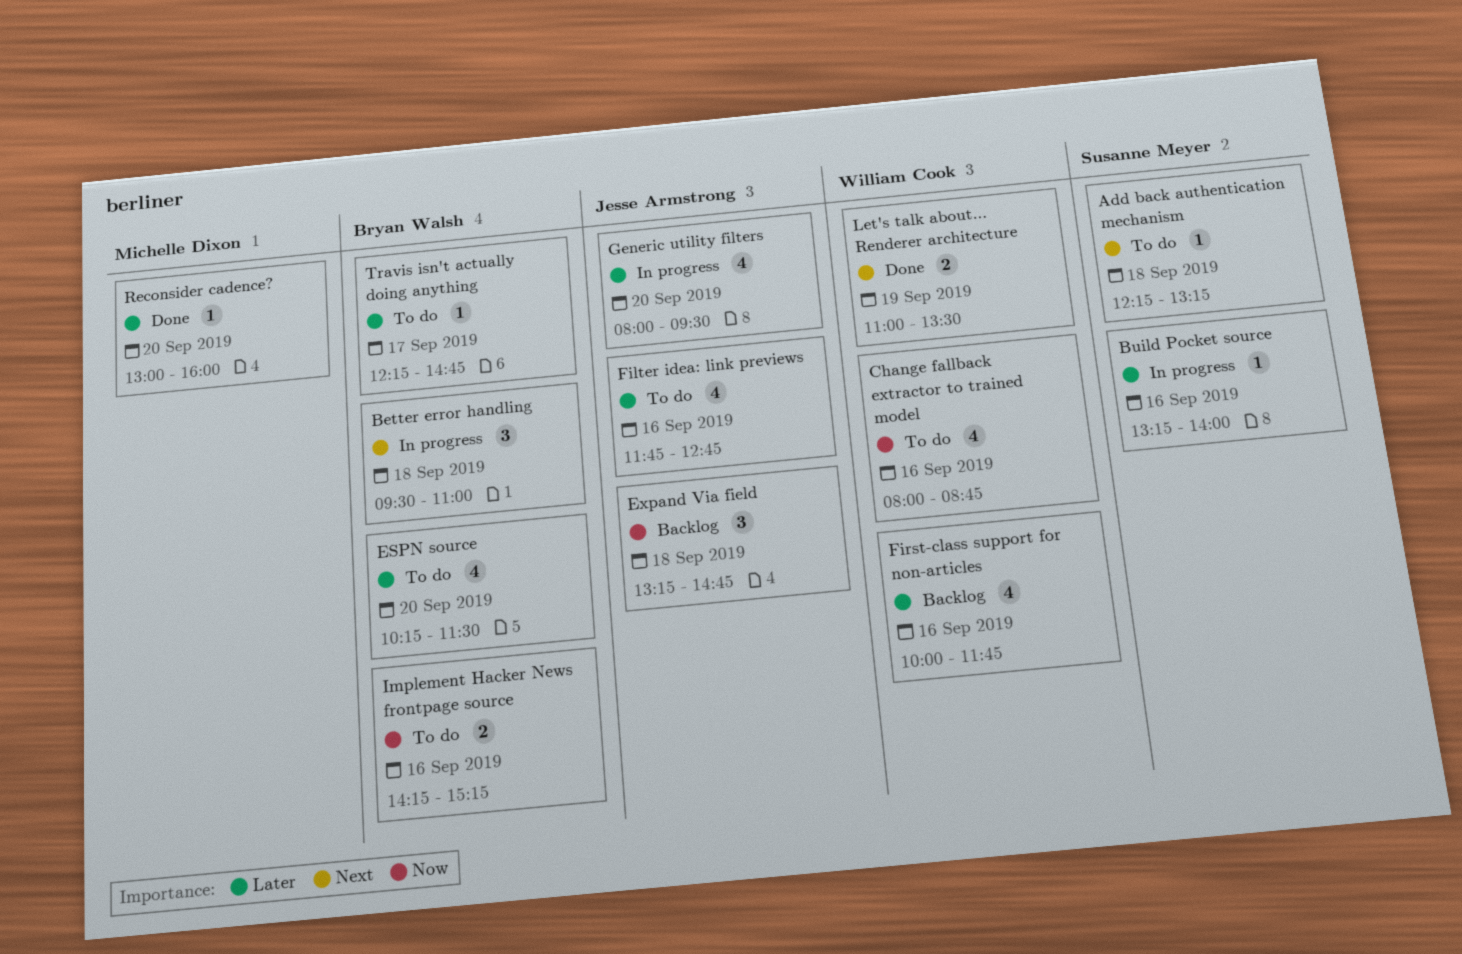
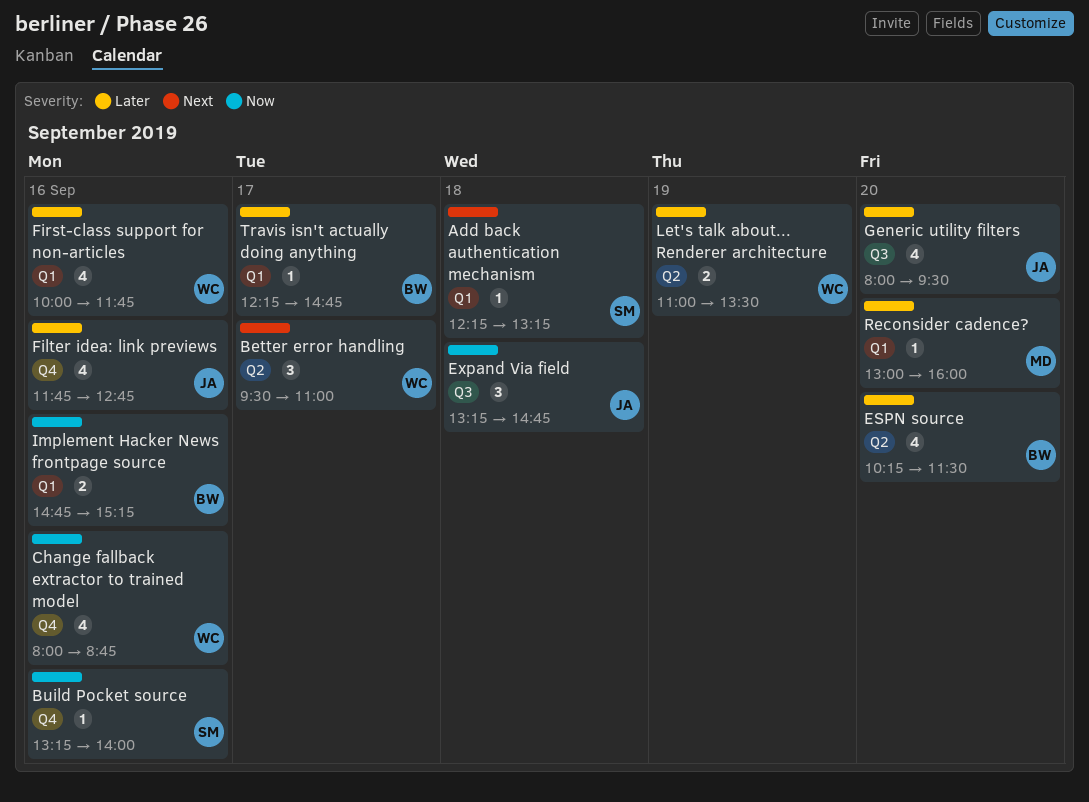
Better error handling, owner: Bryan Walsh -> William Cook
Better error handling, day: Sep 18 -> Sep 17
Build Pocket source, priority: Later -> Now
Implement Hacker News frontpage source, begins: 14:15 -> 14:45
Let's talk about... Renderer architecture, priority: Next -> Later

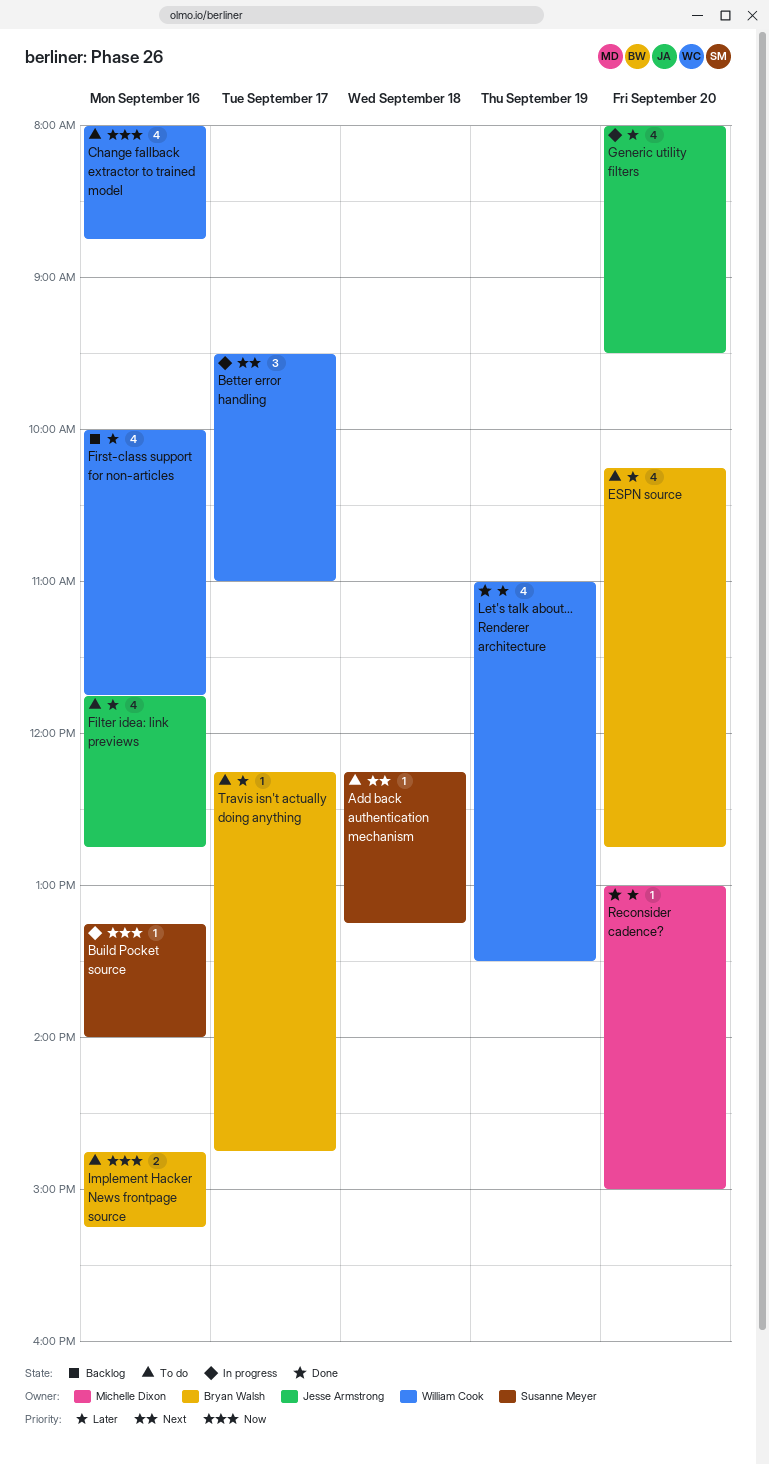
ESPN source, ends: 11:30 -> 12:45
Expand Via field: present -> none
Let's talk about... Renderer architecture, estimate: 2 -> 4
Reconsider cadence?, ends: 16:00 -> 15:00

